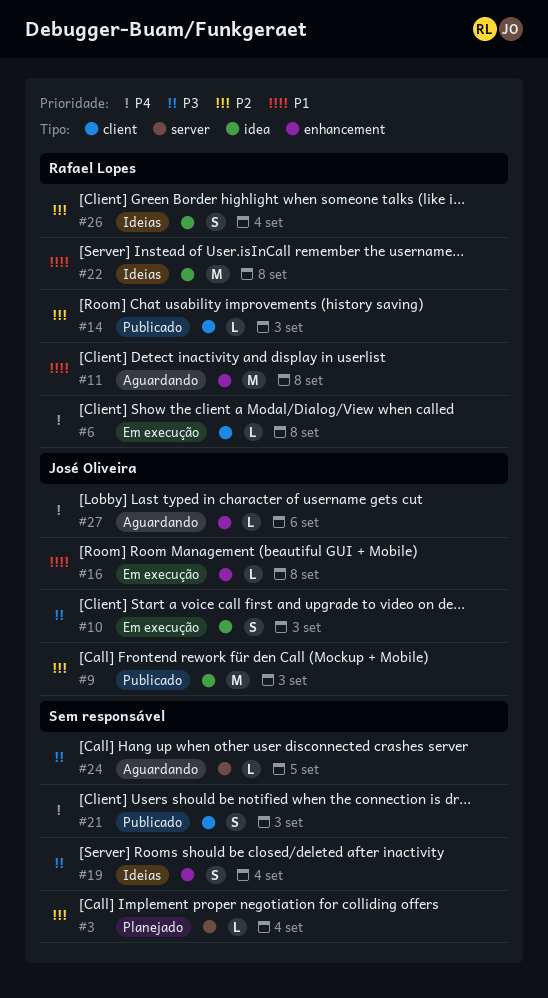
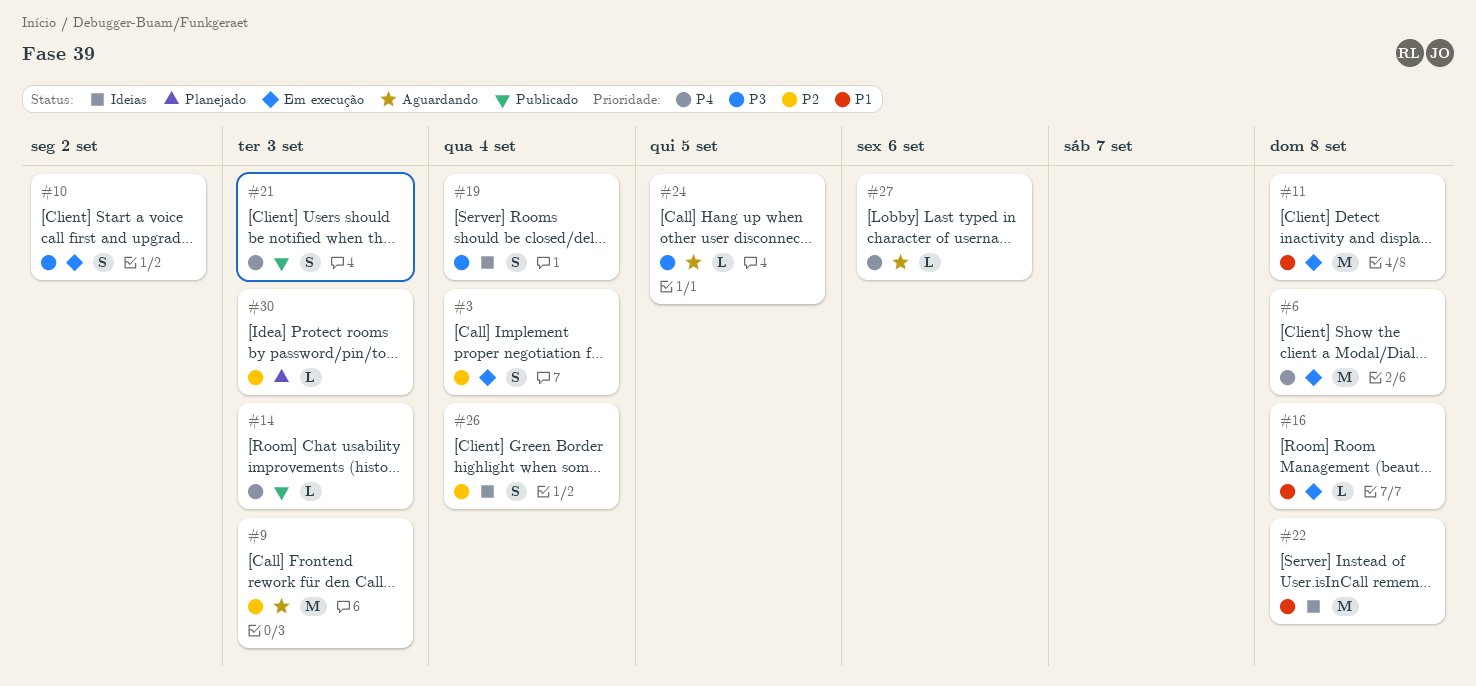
#3, status: Planejado -> Em execução
#3, estimate: L -> S
#6, estimate: L -> M
#9, status: Publicado -> Aguardando
#10, due: Sep 3 -> Sep 2
#11, status: Aguardando -> Em execução
#14, priority: P2 -> P4
#30: none -> present

